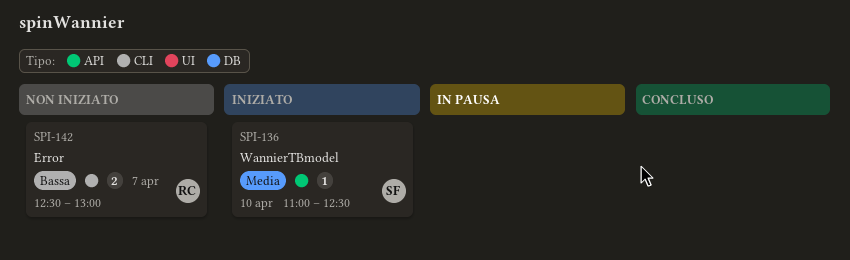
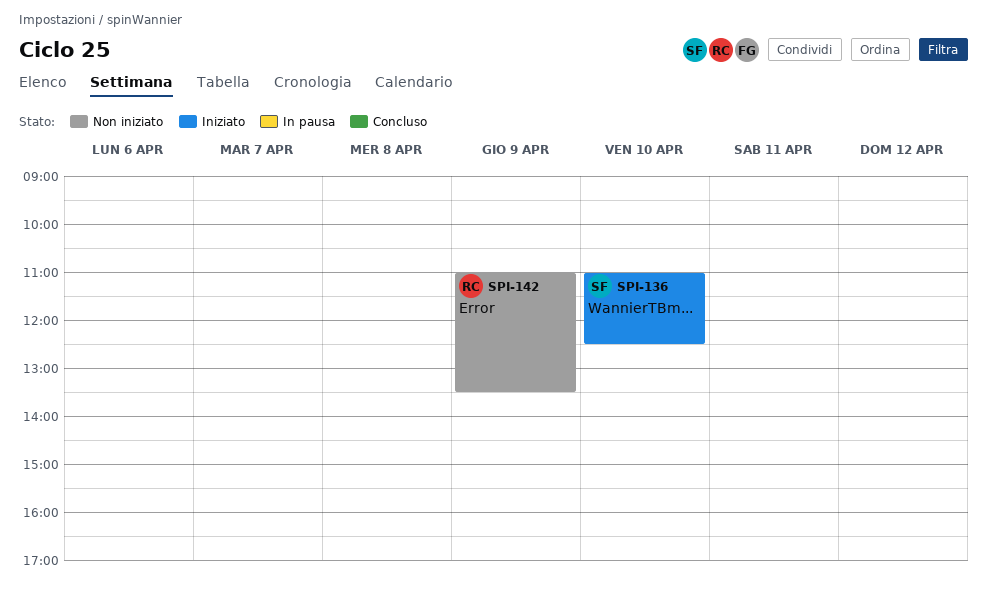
SPI-142, day: Apr 7 -> Apr 9
SPI-142, begins: 12:30 -> 11:00
SPI-142, ends: 13:00 -> 13:30

